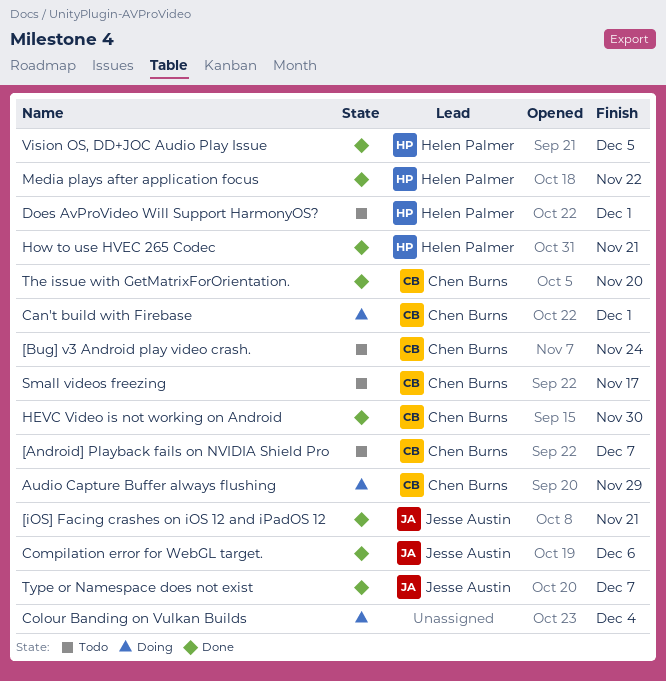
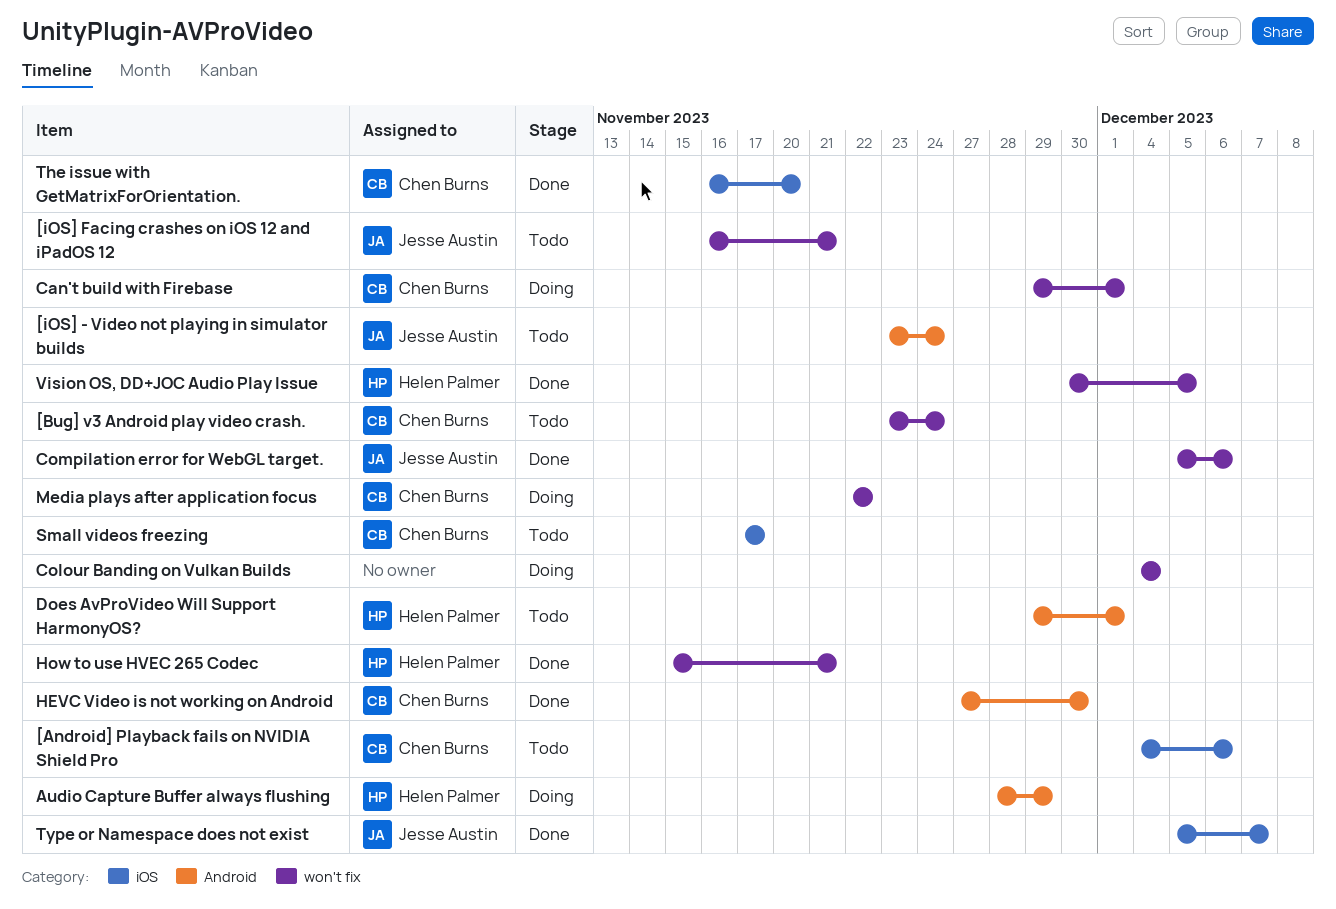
[Android] Playback fails on NVIDIA Shield Pro, due: Dec 7 -> Dec 6
[iOS] - Video not playing in simulator builds: none -> present
[iOS] Facing crashes on iOS 12 and iPadOS 12, status: Done -> Todo
Audio Capture Buffer always flushing, owner: Chen Burns -> Helen Palmer
Media plays after application focus, status: Done -> Doing
Media plays after application focus, owner: Helen Palmer -> Chen Burns

